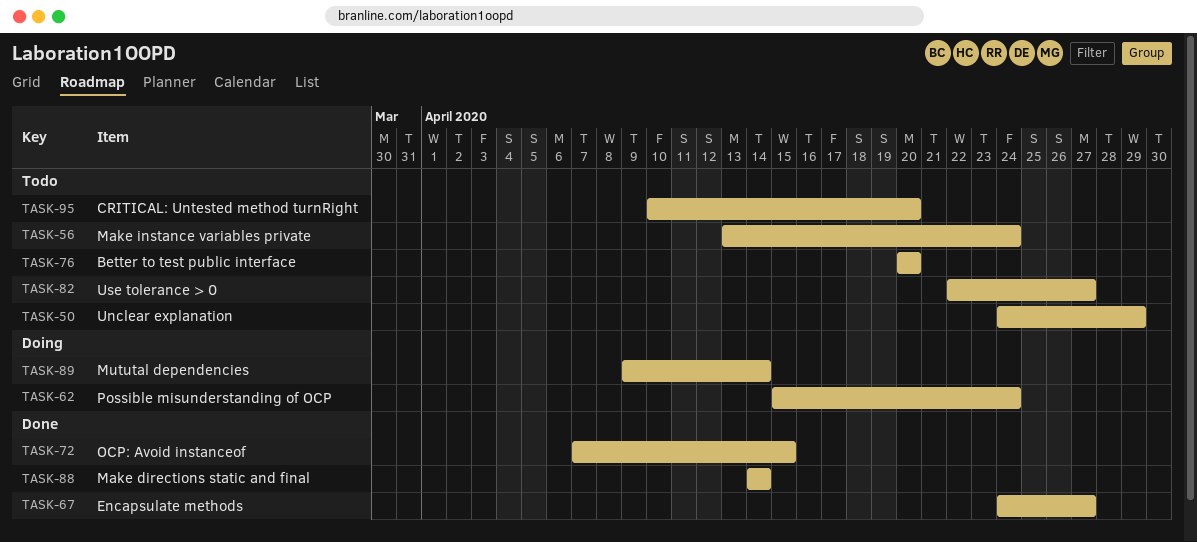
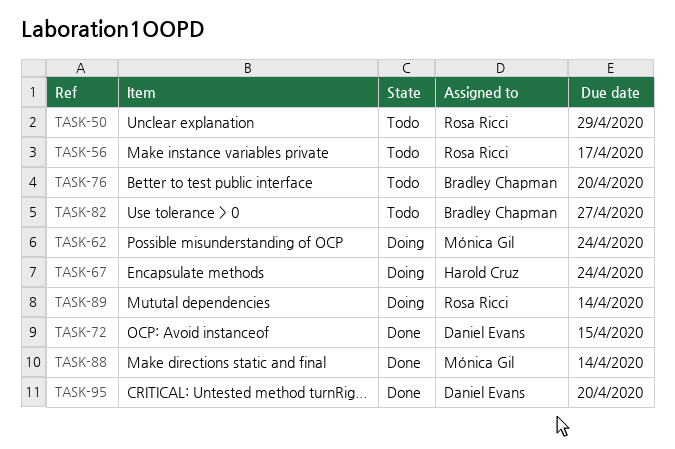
TASK-56, due: Apr 24 -> Apr 17
TASK-67, status: Done -> Doing
TASK-67, due: Apr 27 -> Apr 24
TASK-95, status: Todo -> Done

